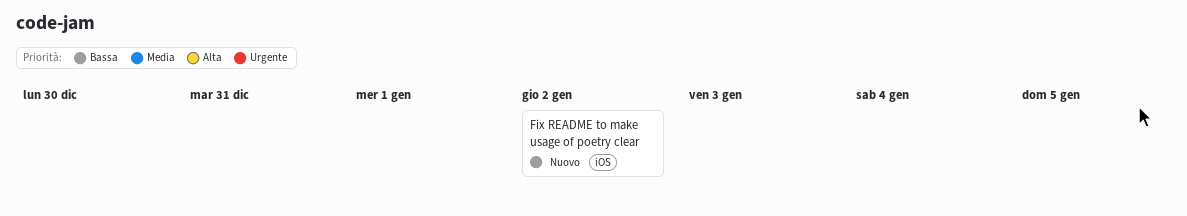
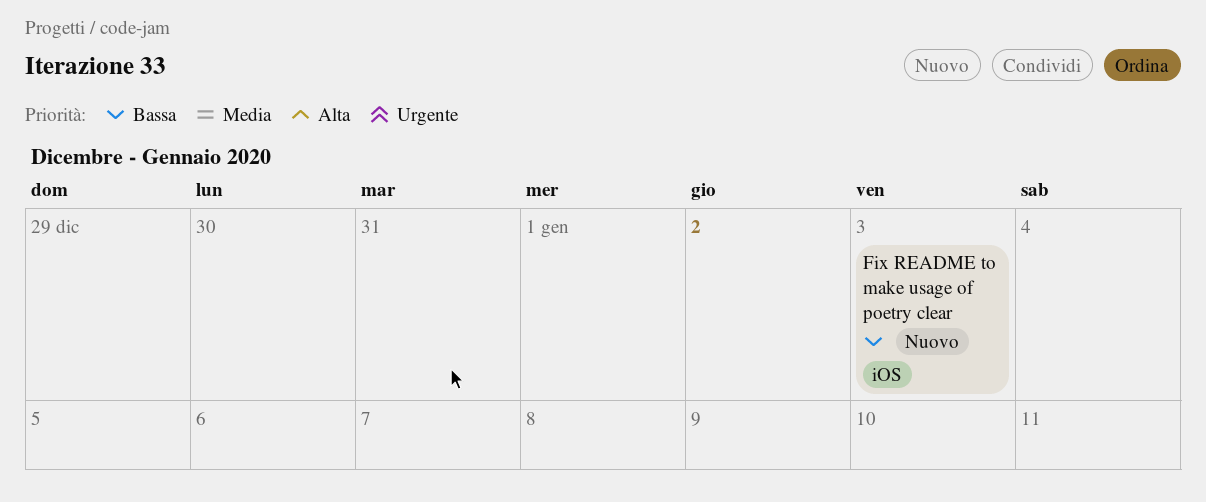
Fix README to make usage of poetry clear, due: Jan 2 -> Jan 3

